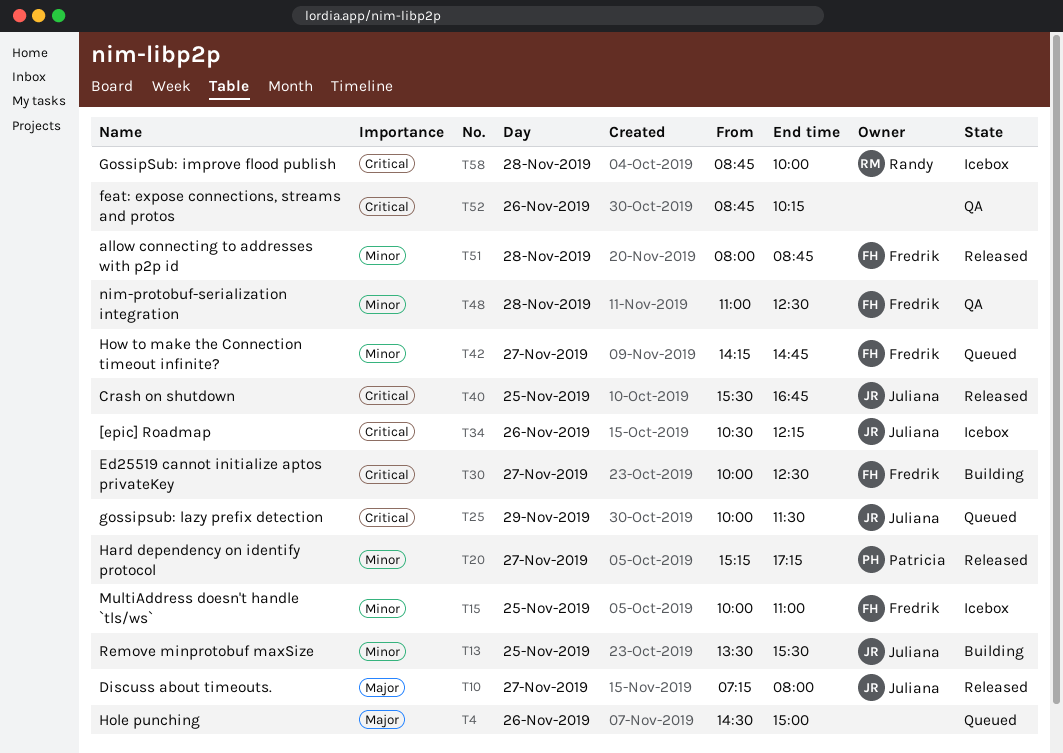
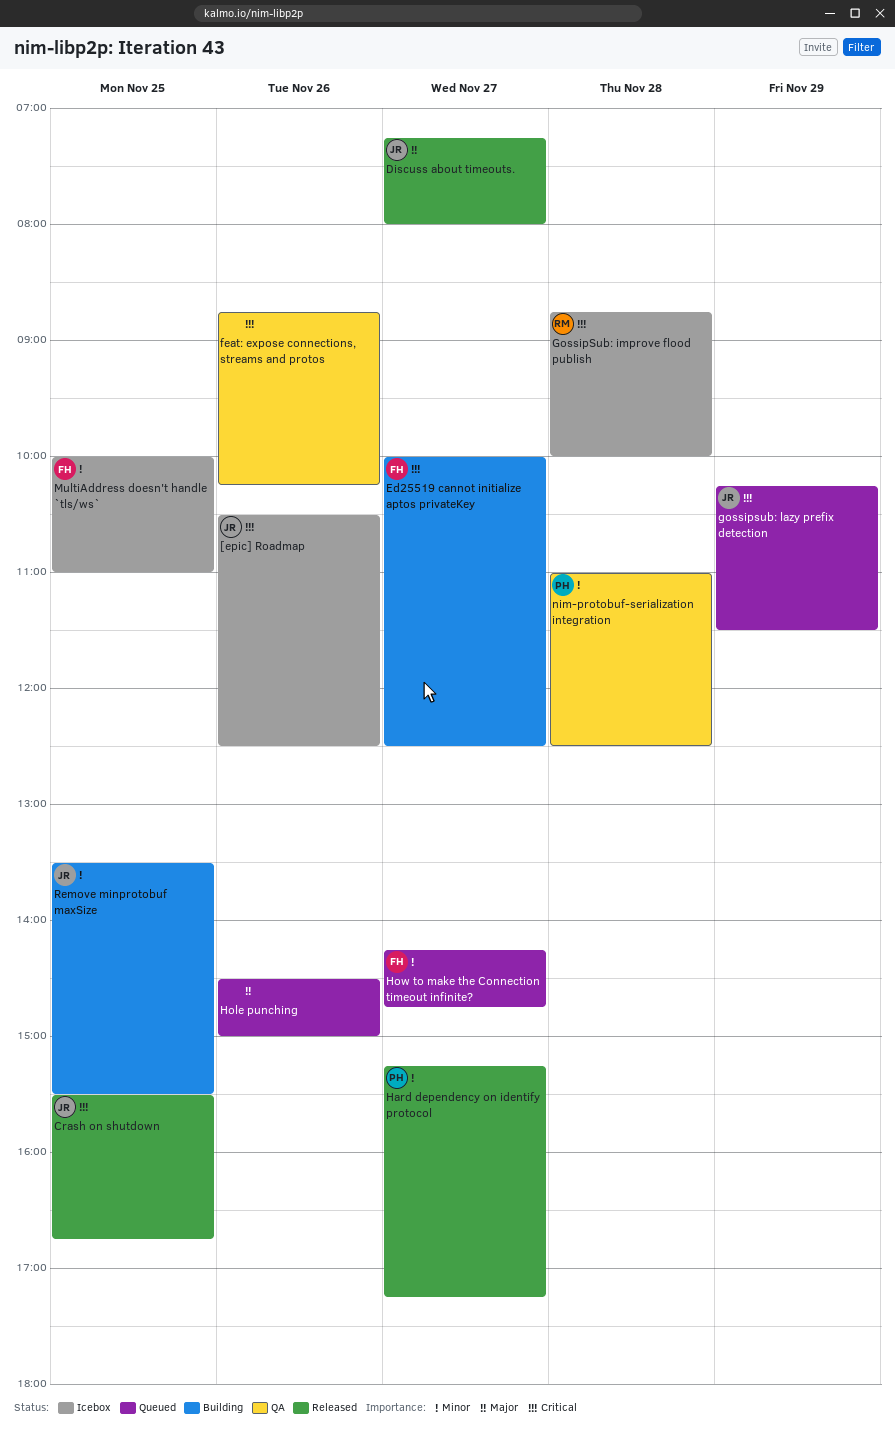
[epic] Roadmap, ends: 12:15 -> 12:30
allow connecting to addresses with p2p id: present -> none
gossipsub: lazy prefix detection, begins: 10:00 -> 10:15
nim-protobuf-serialization integration, owner: Fredrik -> Patricia

